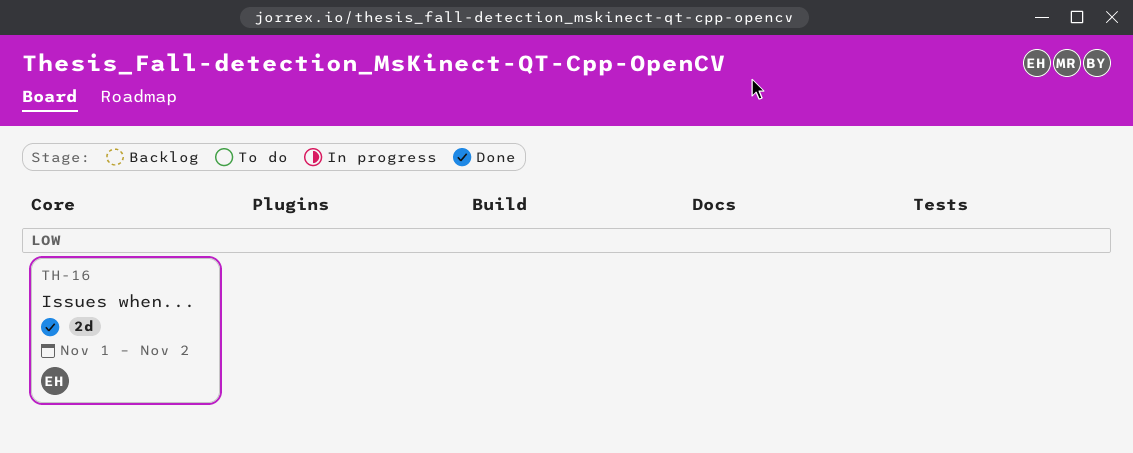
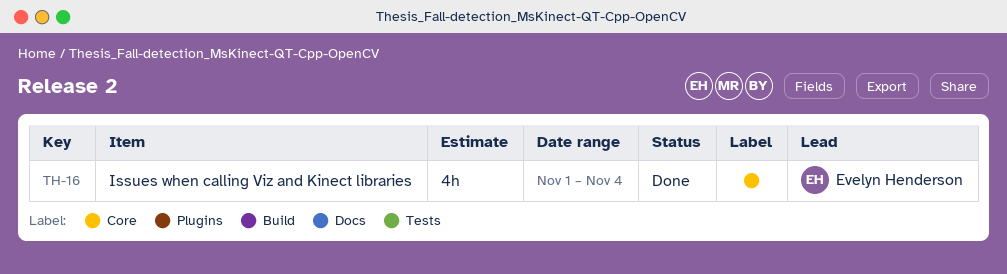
TH-16, estimate: 2d -> 4h
TH-16, due: Nov 2 -> Nov 4

